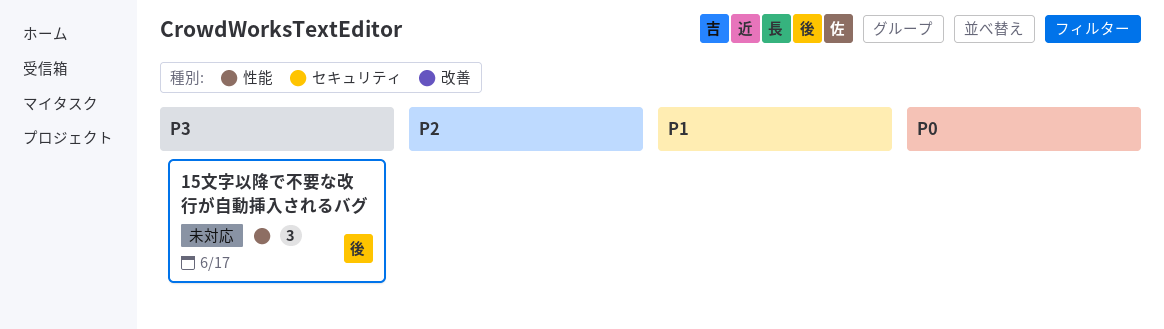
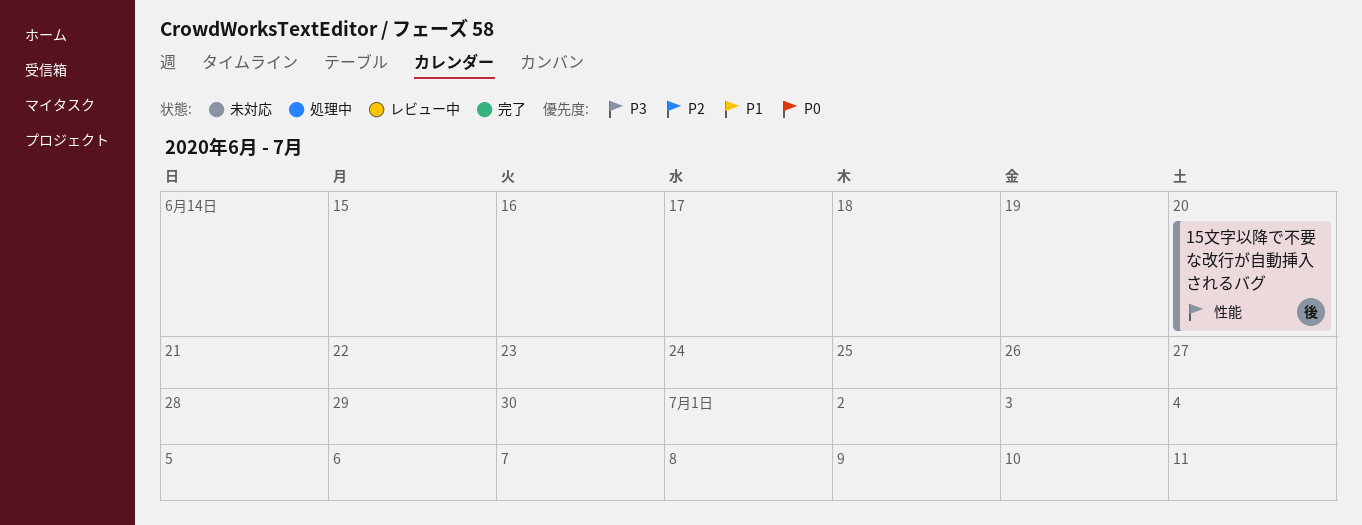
15文字以降で不要な改行が自動挿入されるバグ, due: Jun 17 -> Jun 20

